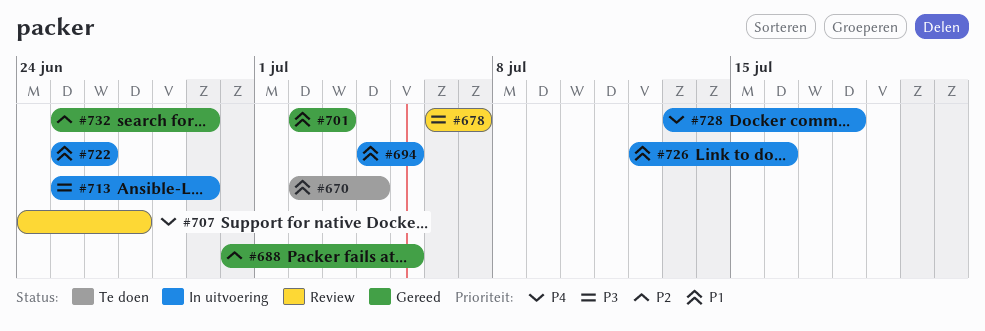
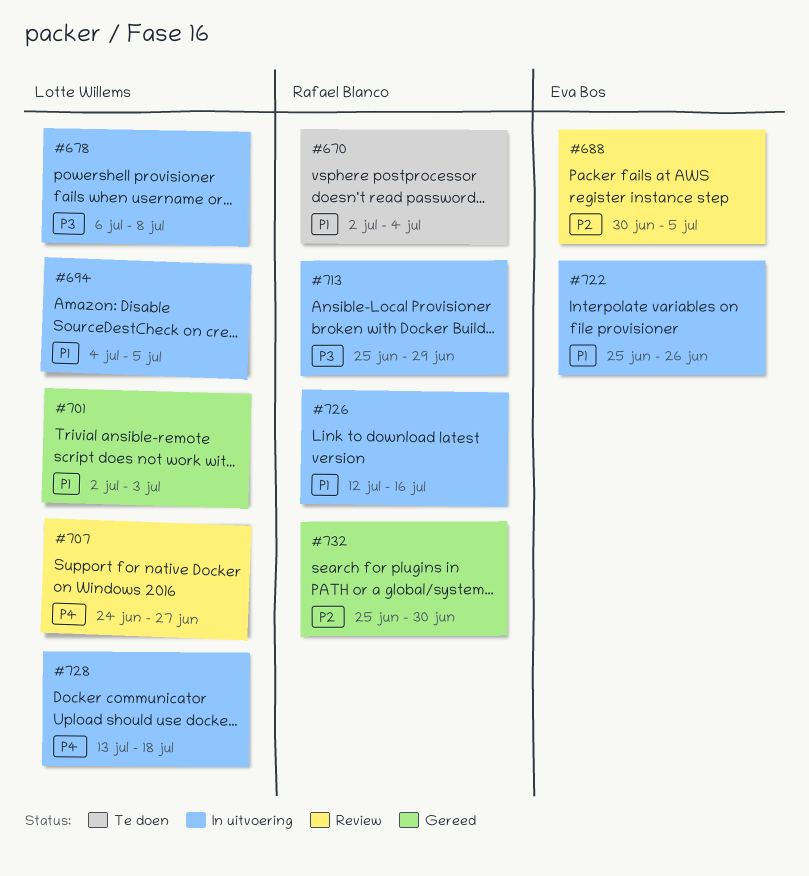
#678, status: Review -> In uitvoering
#678, due: Jul 7 -> Jul 8
#688, status: Gereed -> Review
#732, due: Jun 29 -> Jun 30

